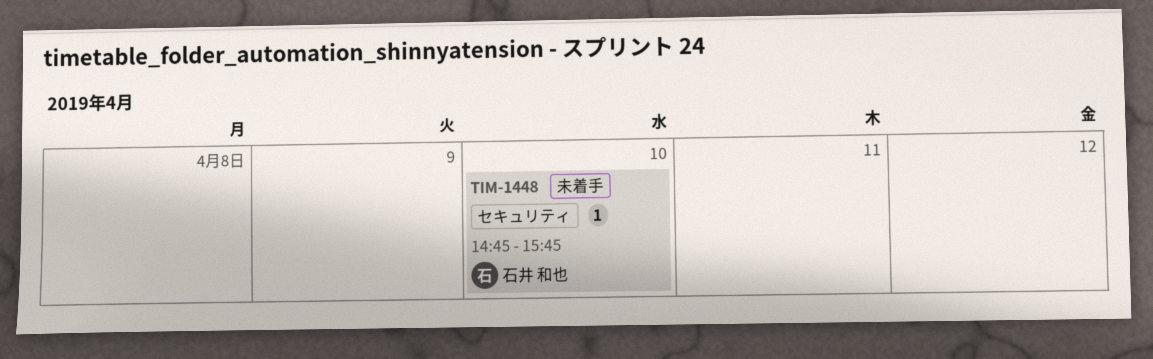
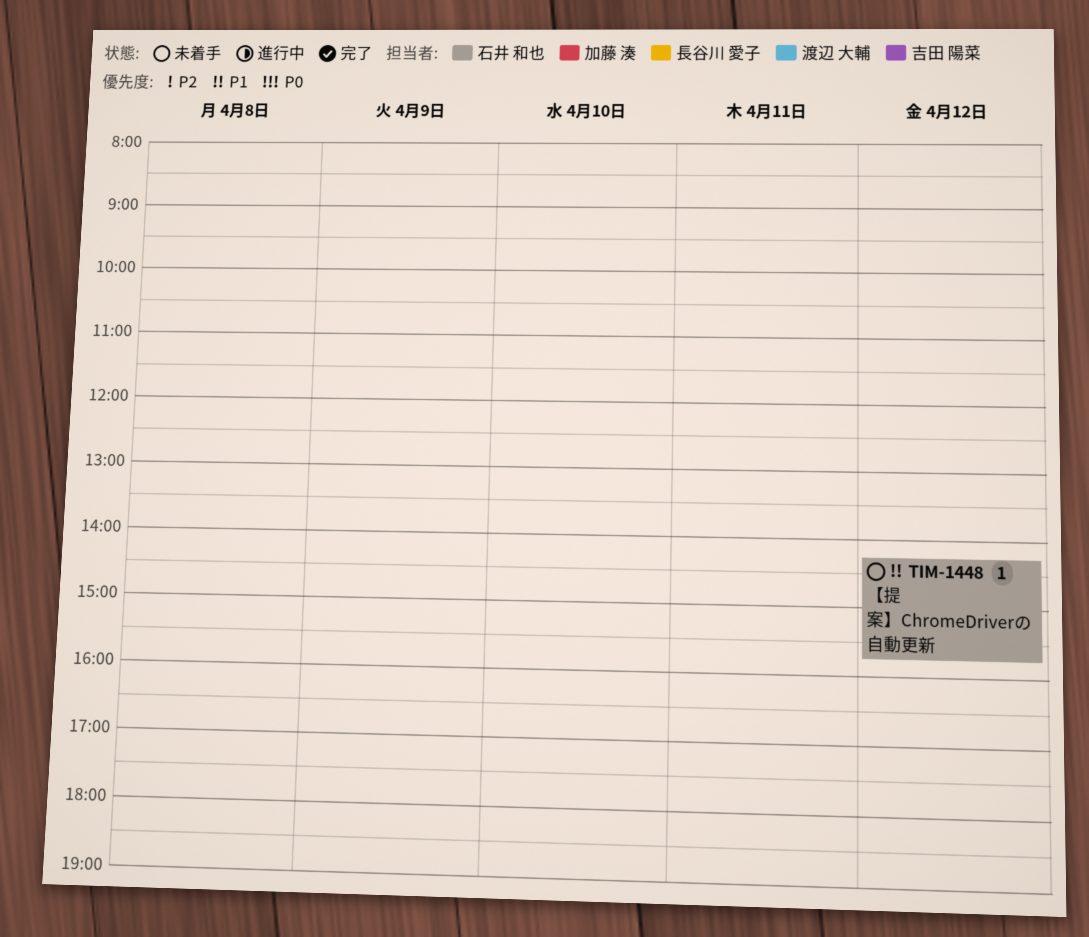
TIM-1448, day: Apr 10 -> Apr 12
TIM-1448, begins: 14:45 -> 14:15

